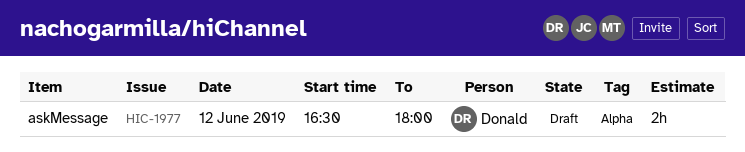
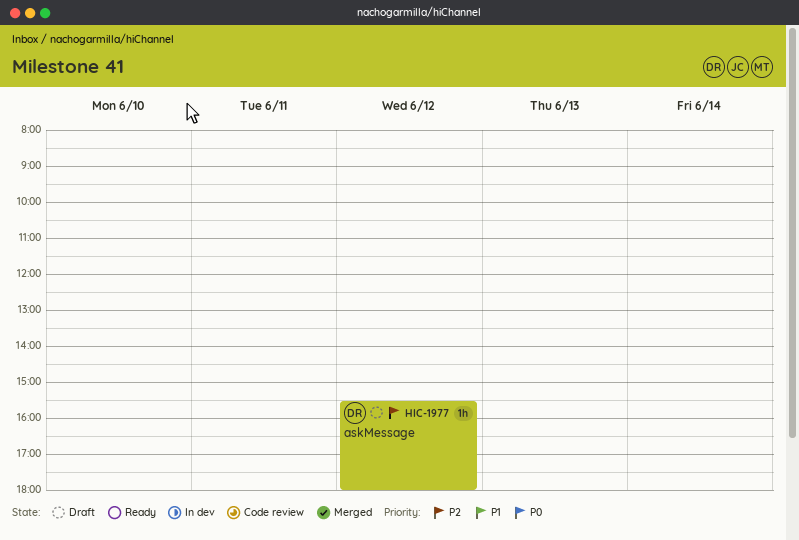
HIC-1977, estimate: 2h -> 1h
HIC-1977, begins: 16:30 -> 15:30

